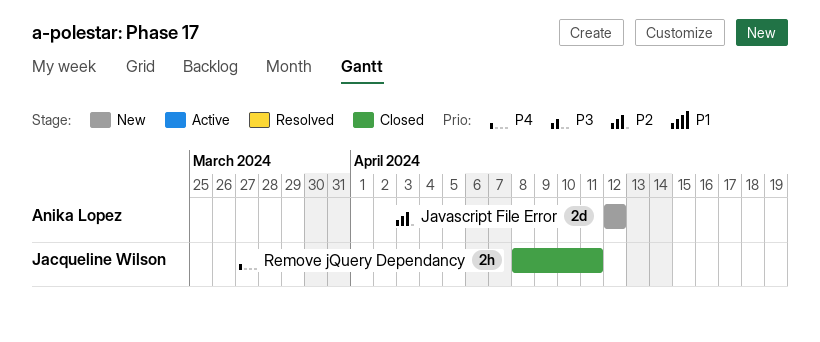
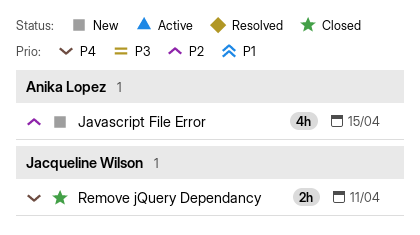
Javascript File Error, estimate: 2d -> 4h
Javascript File Error, due: Apr 12 -> Apr 15

